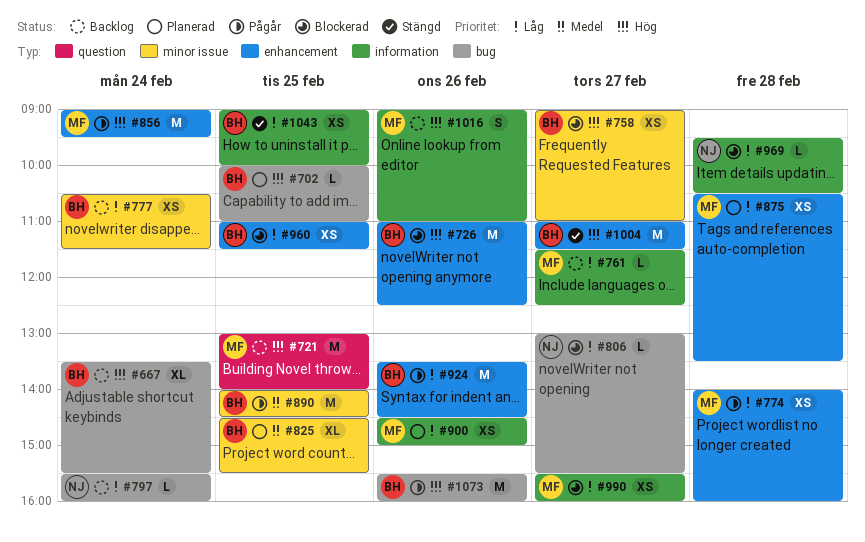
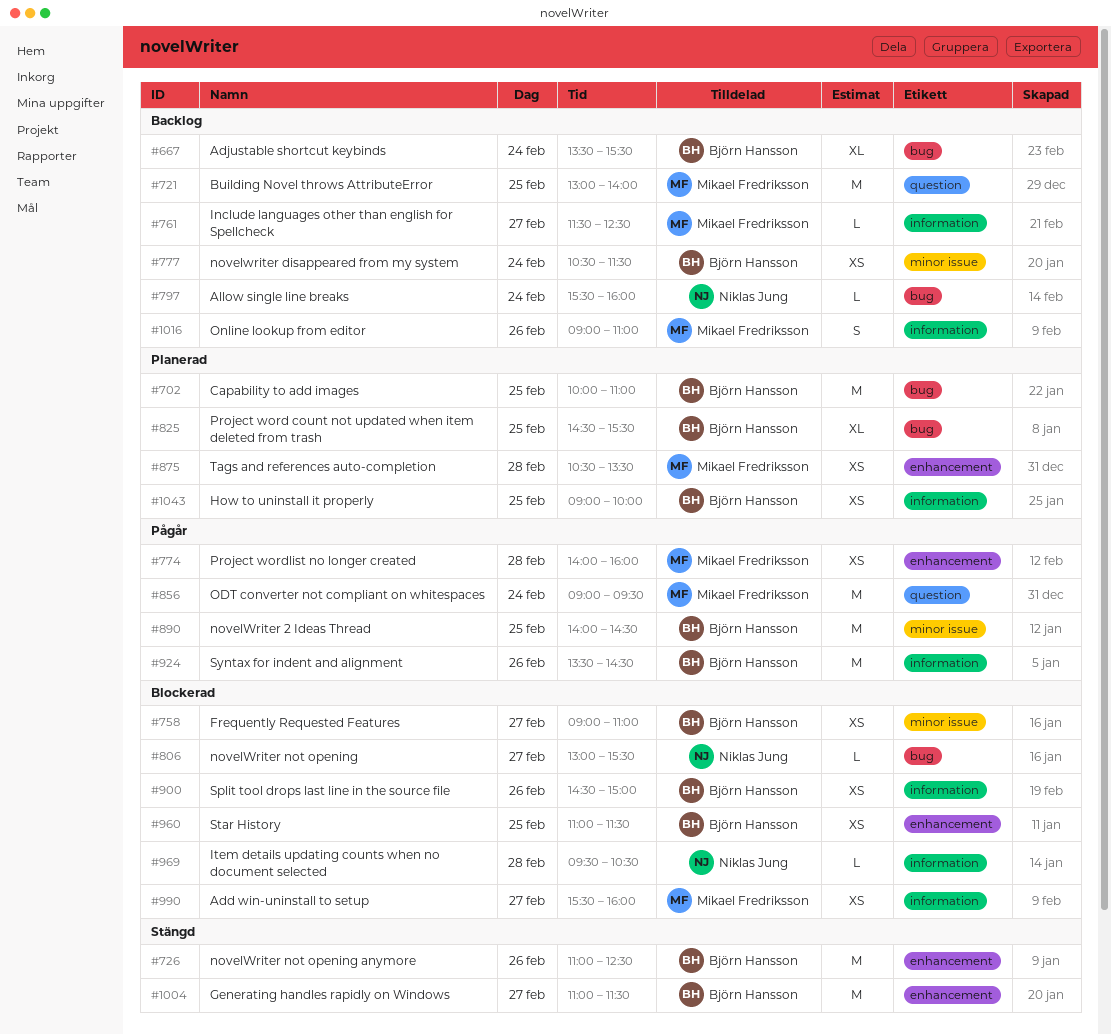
#702, estimate: L -> M
#726, status: Blockerad -> Stängd
#825, label: minor issue -> bug
#856, label: enhancement -> question
#900, status: Planerad -> Blockerad
#900, owner: Mikael Fredriksson -> Björn Hansson
#924, label: enhancement -> information
#1043, status: Stängd -> Planerad
#1073: present -> none

